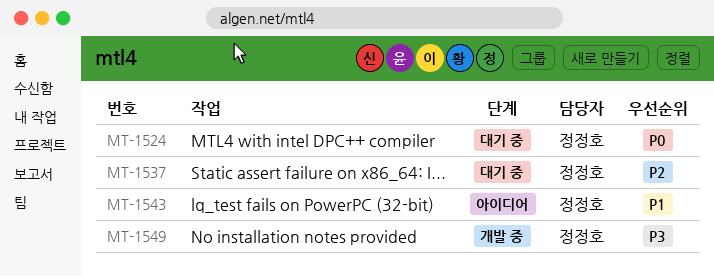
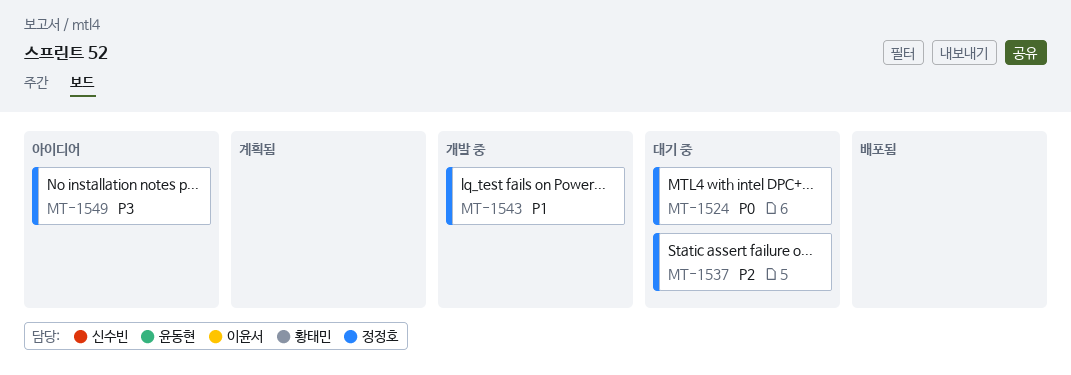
MT-1543, status: 아이디어 -> 개발 중
MT-1549, status: 개발 중 -> 아이디어

